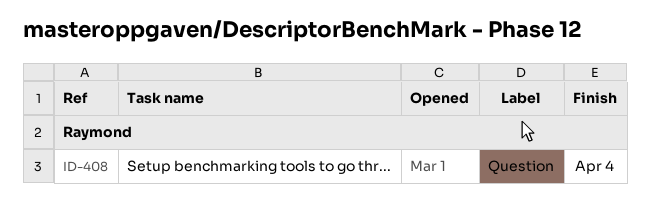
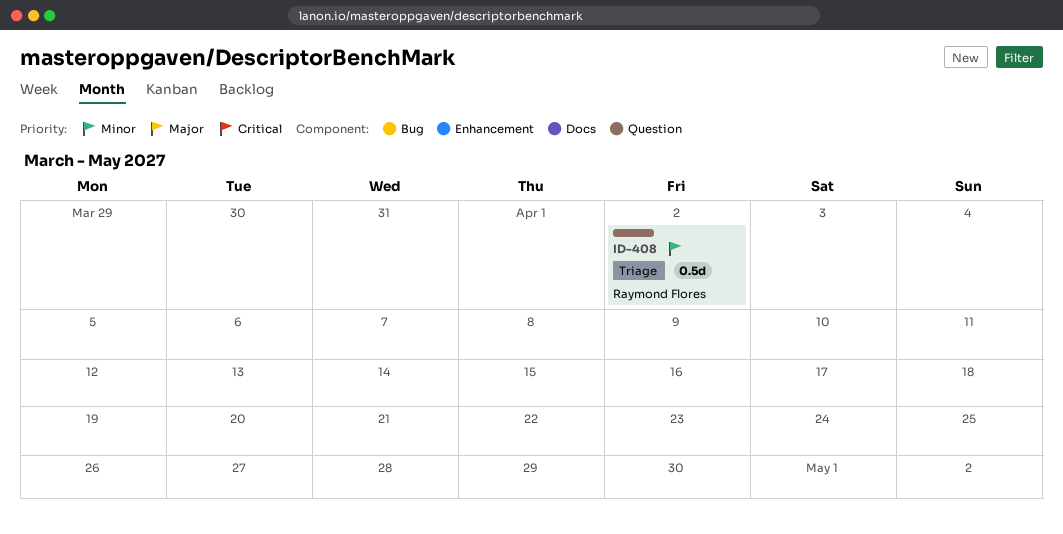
ID-408, due: Apr 4 -> Apr 2

